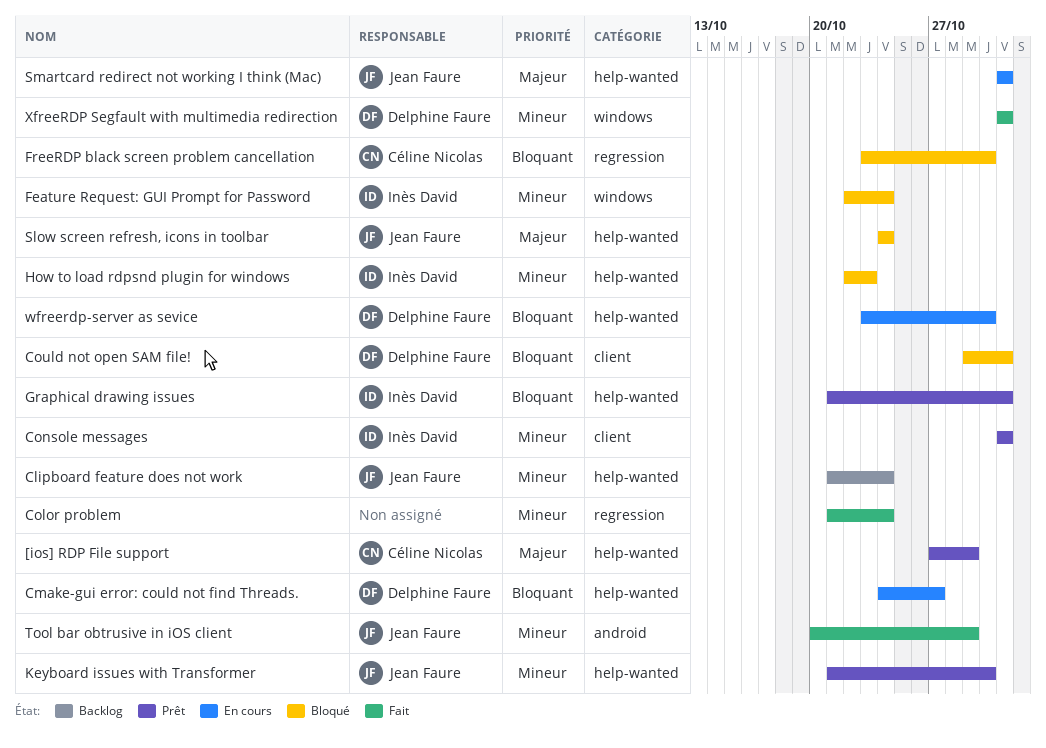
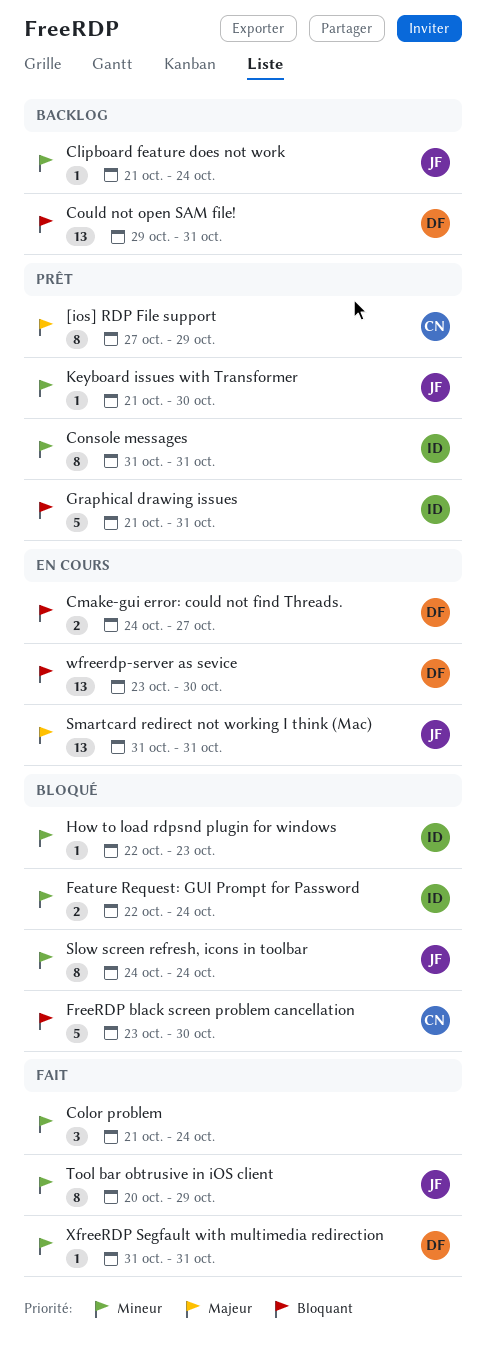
Could not open SAM file!, status: Bloqué -> Backlog
Slow screen refresh, icons in toolbar, priority: Majeur -> Mineur

